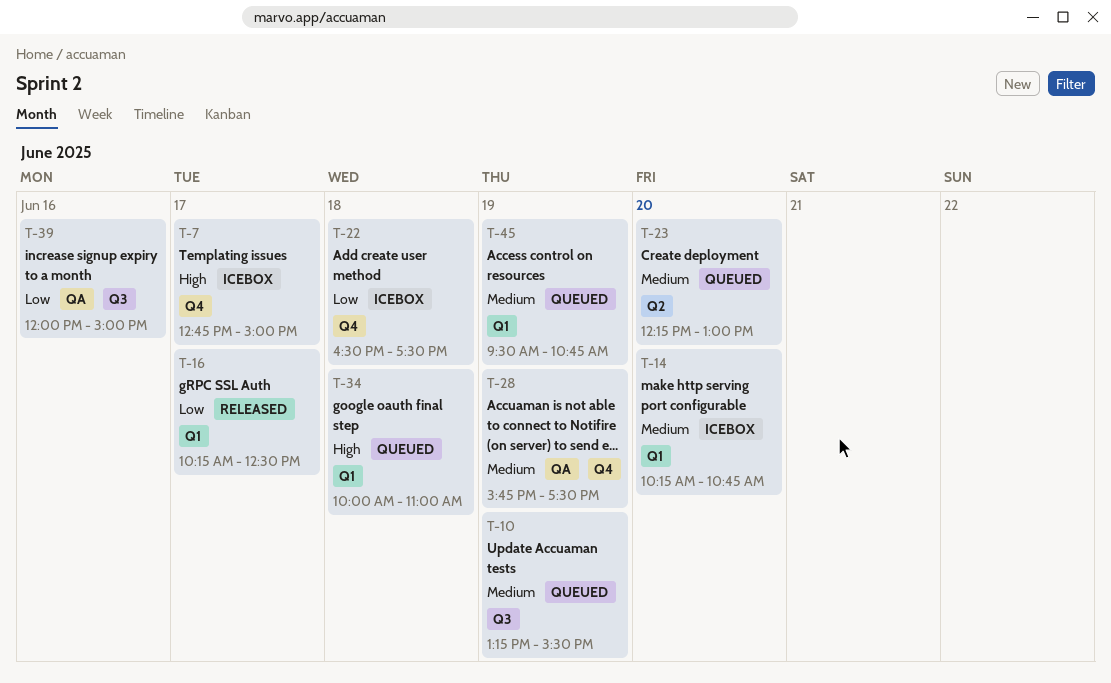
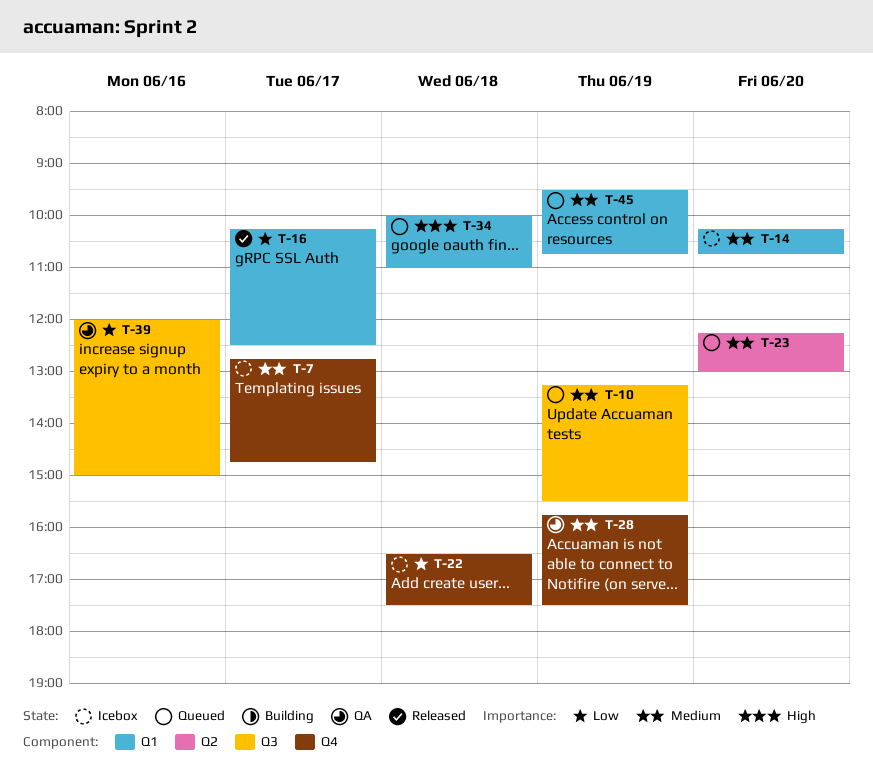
T-7, priority: High -> Medium
T-7, ends: 15:00 -> 14:45

